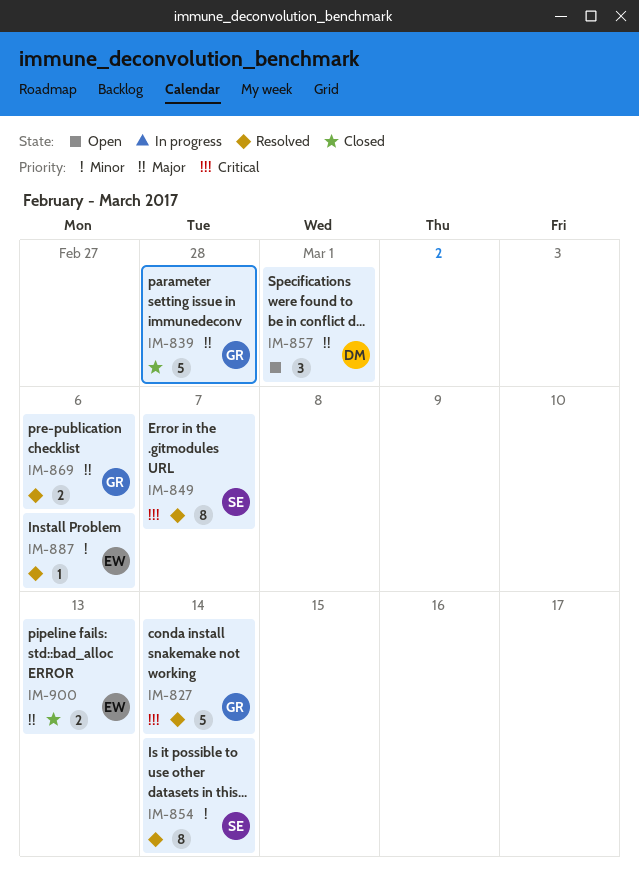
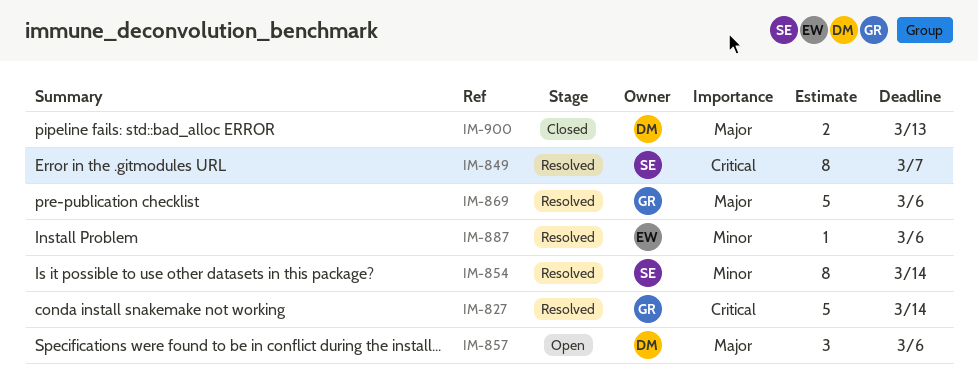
IM-839: present -> none
IM-857, due: Mar 1 -> Mar 6
IM-869, estimate: 2 -> 5
IM-900, owner: EW -> DM

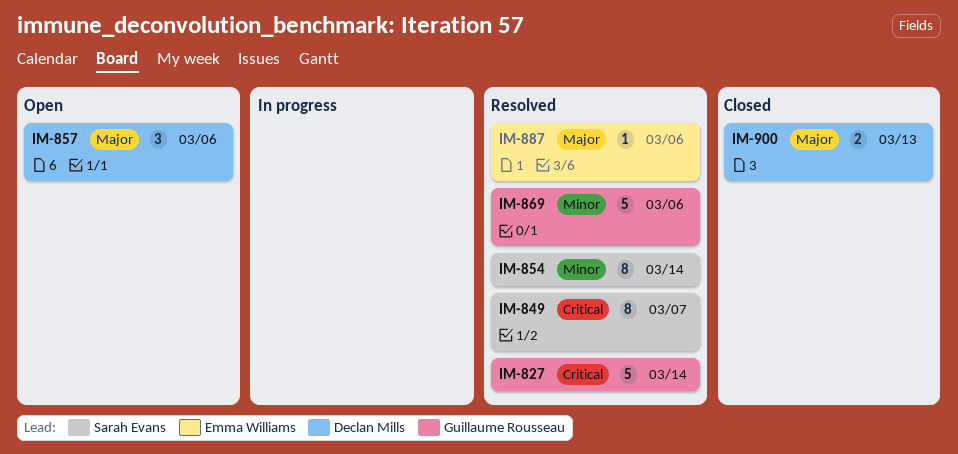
IM-869, priority: Major -> Minor
IM-887, priority: Minor -> Major

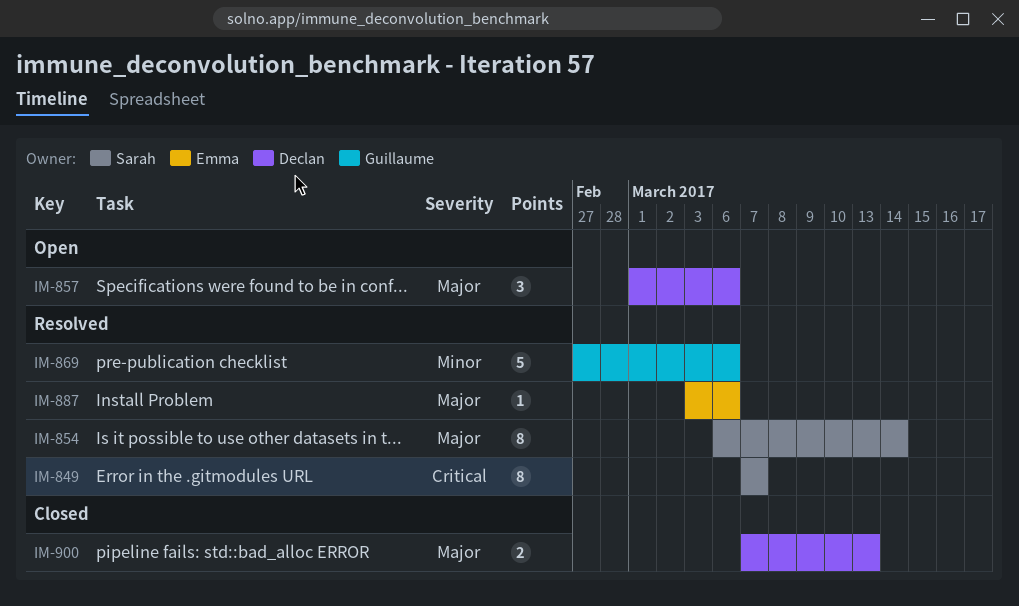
IM-827: present -> none
IM-854, priority: Minor -> Major

